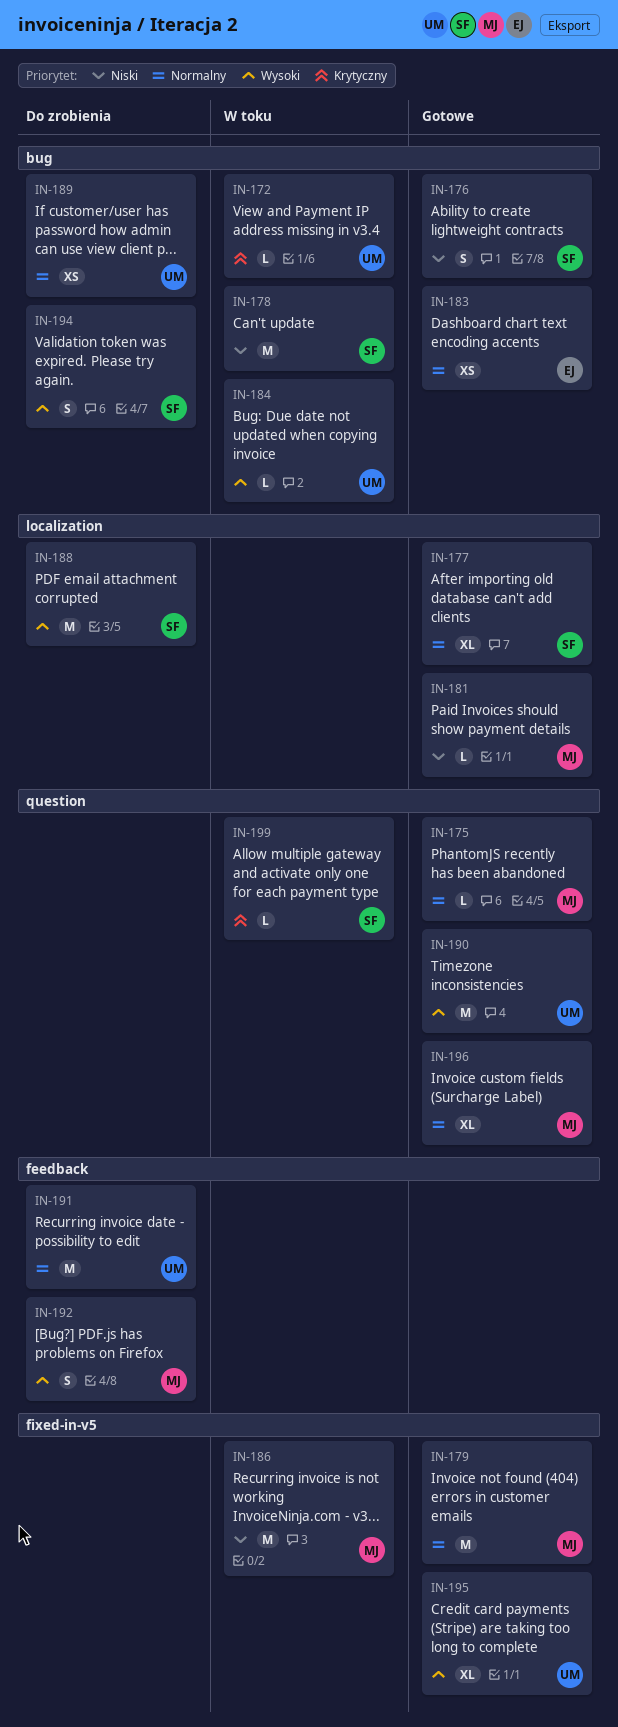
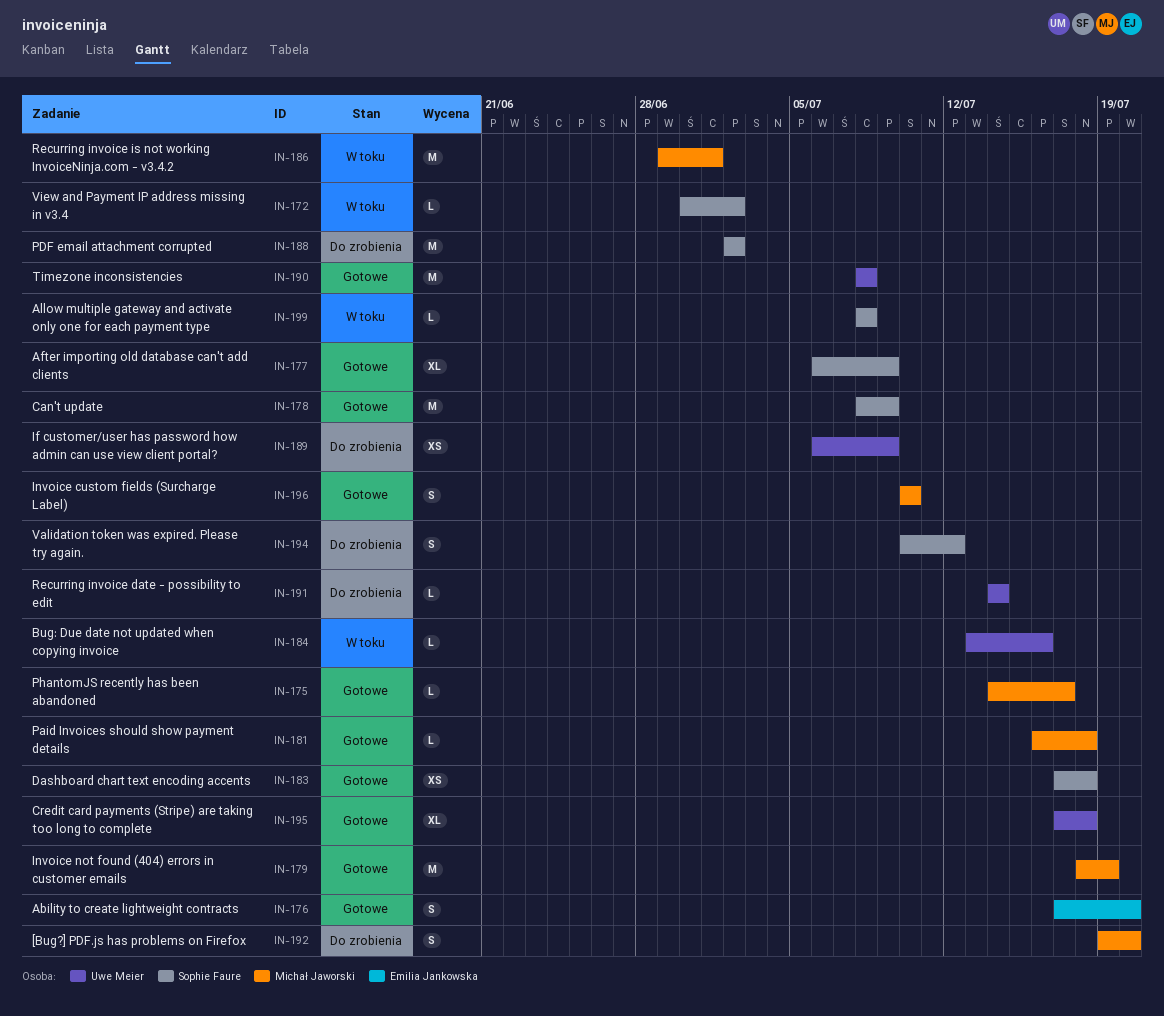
IN-172, owner: Uwe Meier -> Sophie Faure
IN-176, owner: Sophie Faure -> Emilia Jankowska
IN-178, status: W toku -> Gotowe
IN-183, owner: Emilia Jankowska -> Sophie Faure
IN-191, estimate: M -> L
IN-196, estimate: XL -> S

